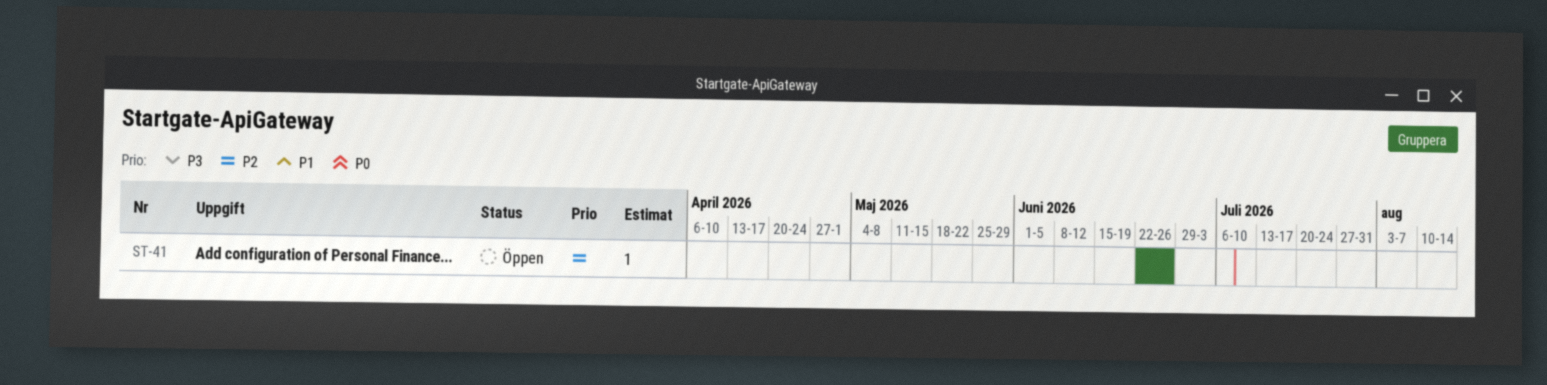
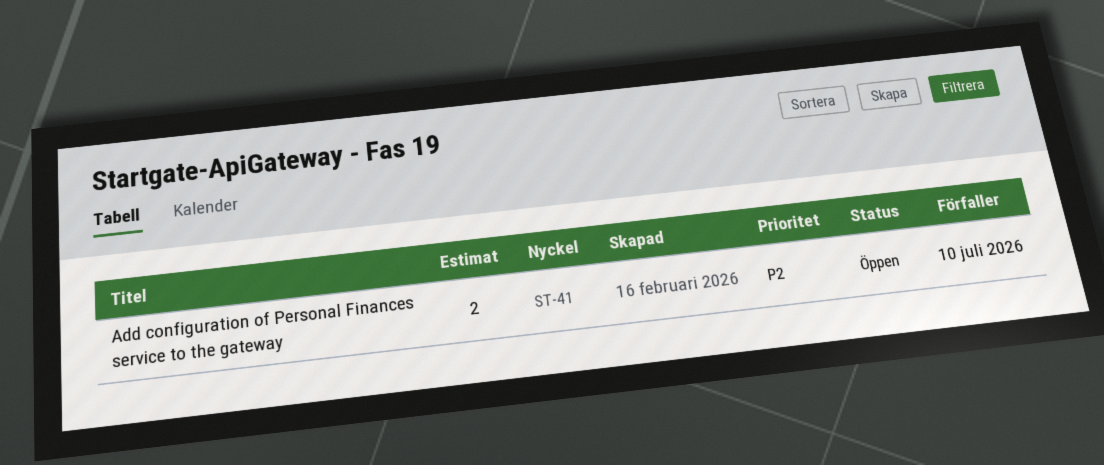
ST-41, estimate: 1 -> 2
ST-41, due: Jun 26 -> Jul 10

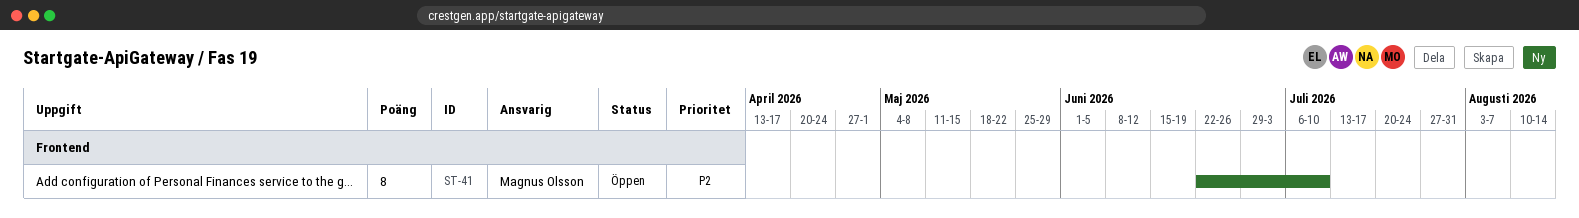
ST-41, estimate: 2 -> 8

